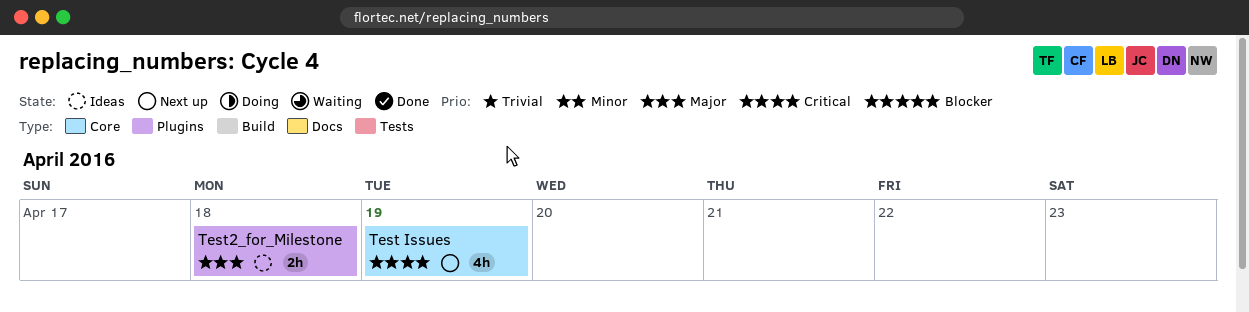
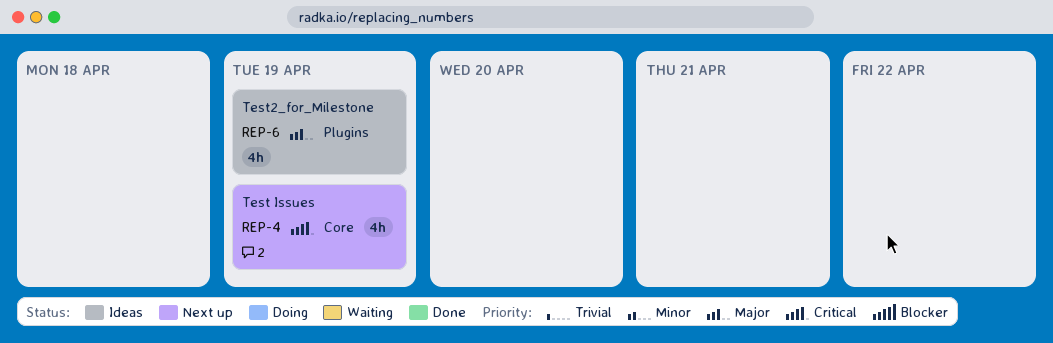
Test2_for_Milestone, estimate: 2h -> 4h
Test2_for_Milestone, due: Apr 18 -> Apr 19

